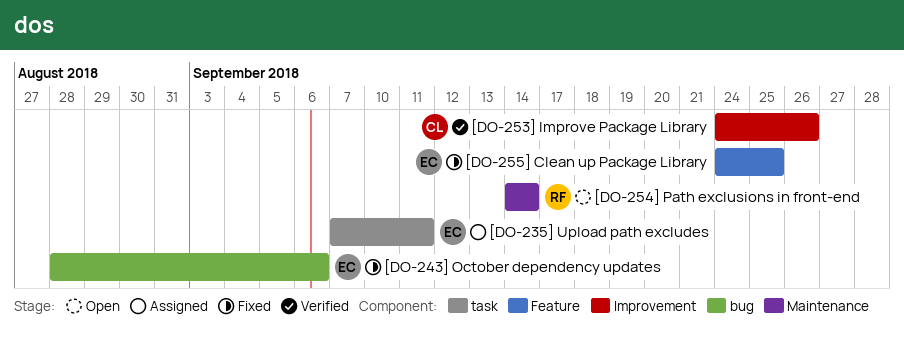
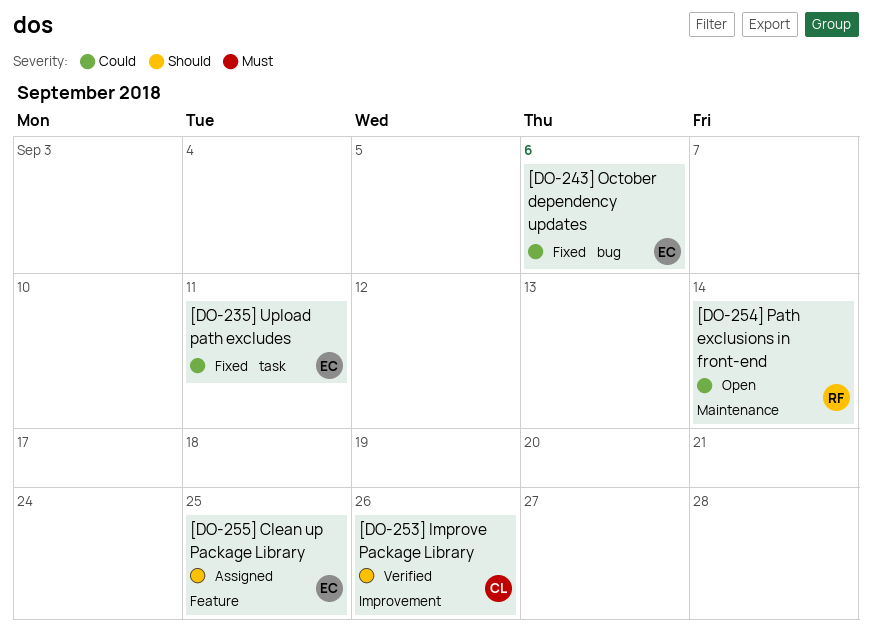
[DO-235] Upload path excludes, status: Assigned -> Fixed
[DO-255] Clean up Package Library, status: Fixed -> Assigned

